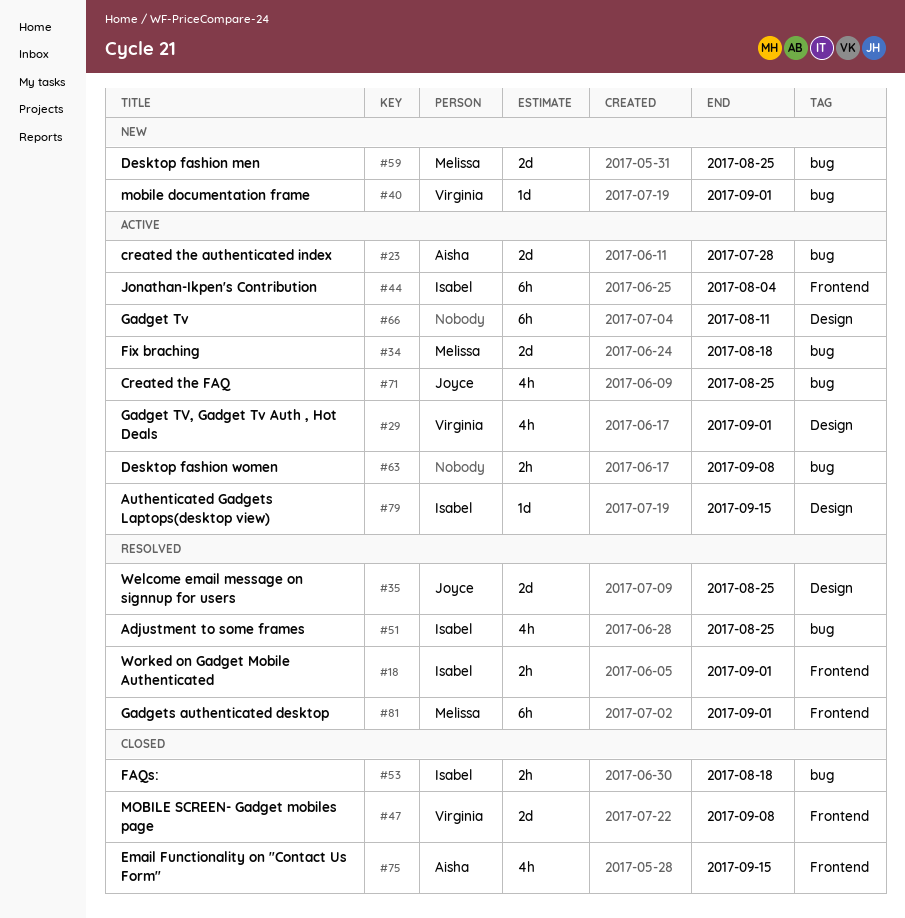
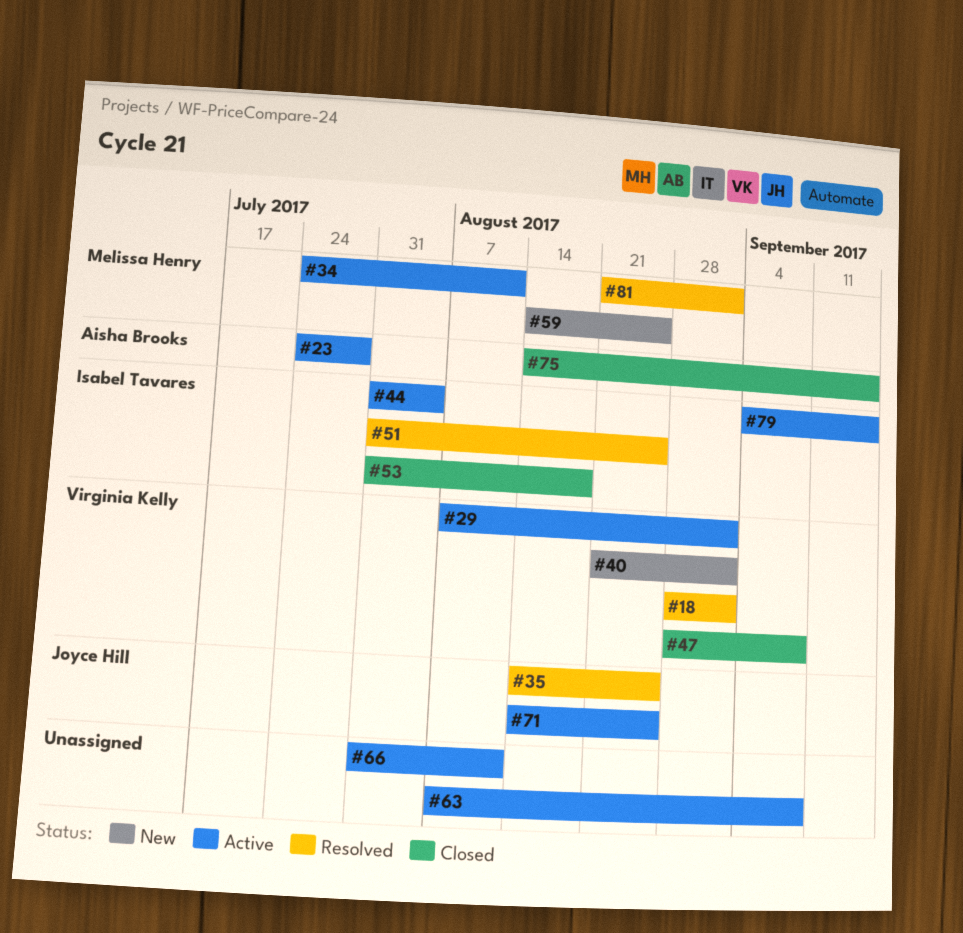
#18, owner: Isabel Tavares -> Virginia Kelly
#34, due: Aug 18 -> Aug 11

